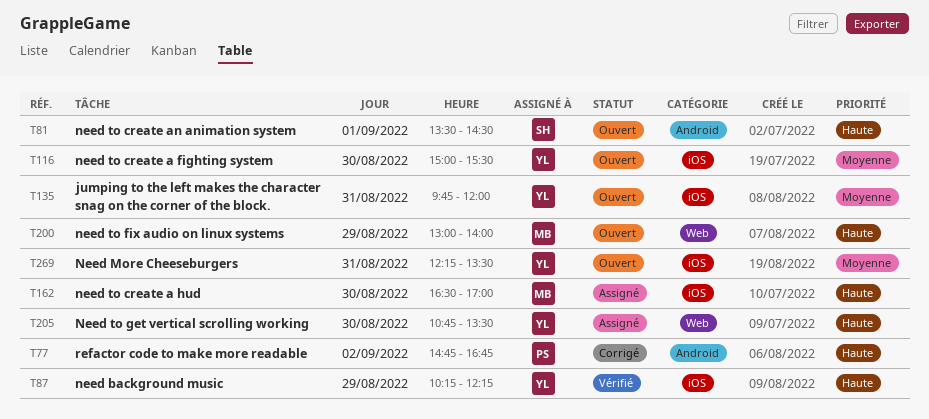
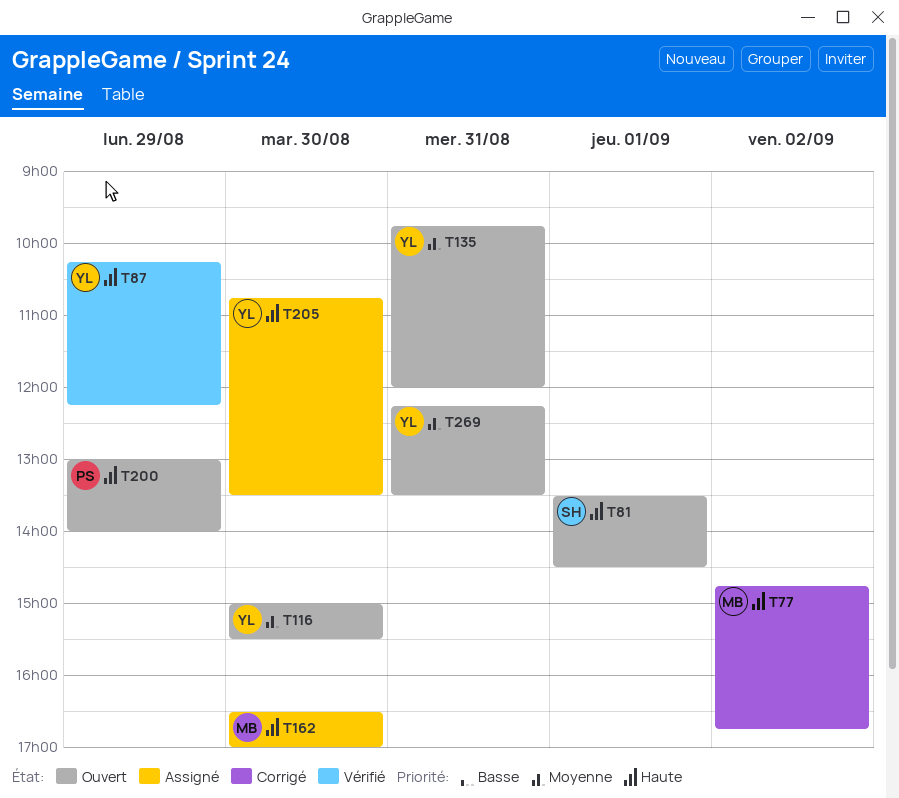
T77, owner: PS -> MB
T200, owner: MB -> PS

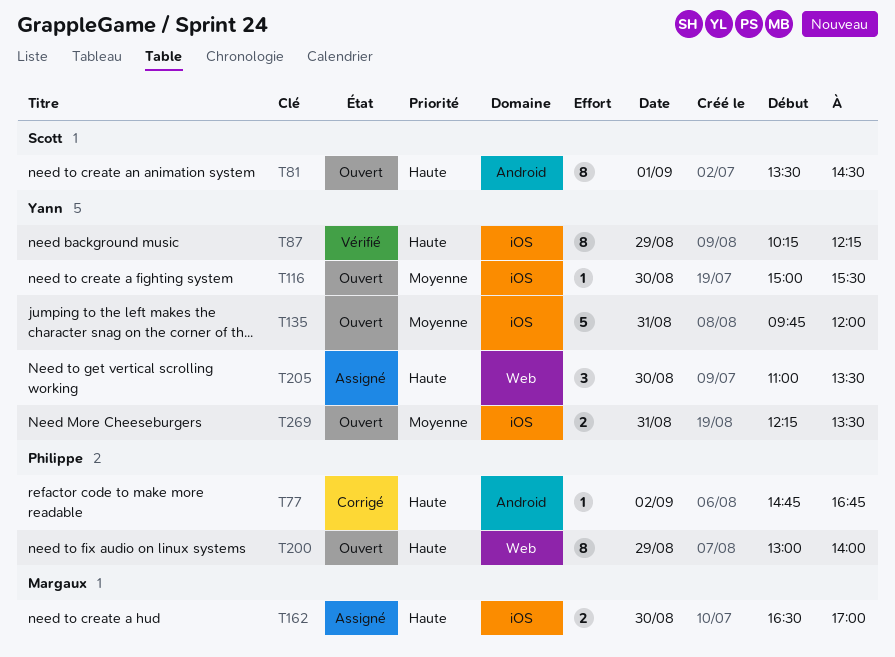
T77, owner: Margaux -> Philippe
T205, begins: 10:45 -> 11:00

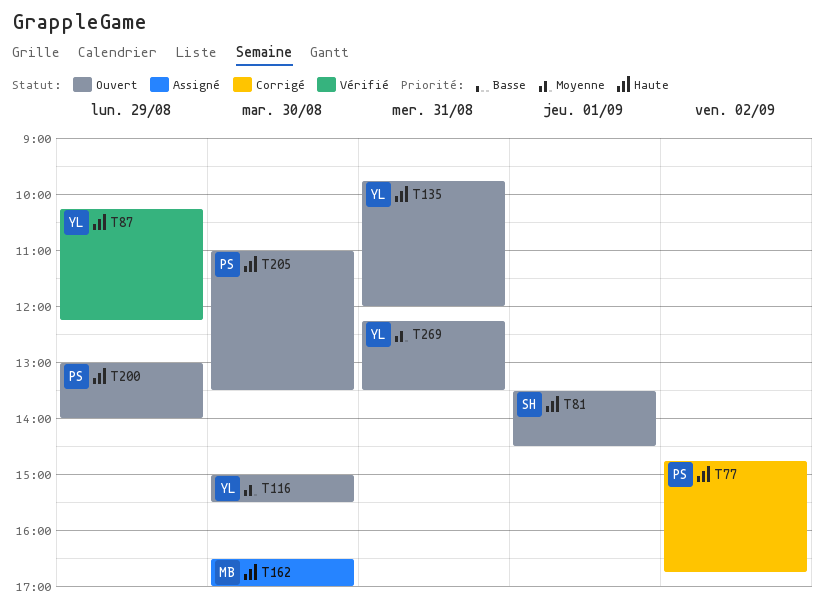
T135, priority: Moyenne -> Haute
T205, status: Assigné -> Ouvert
T205, owner: Yann -> Philippe

